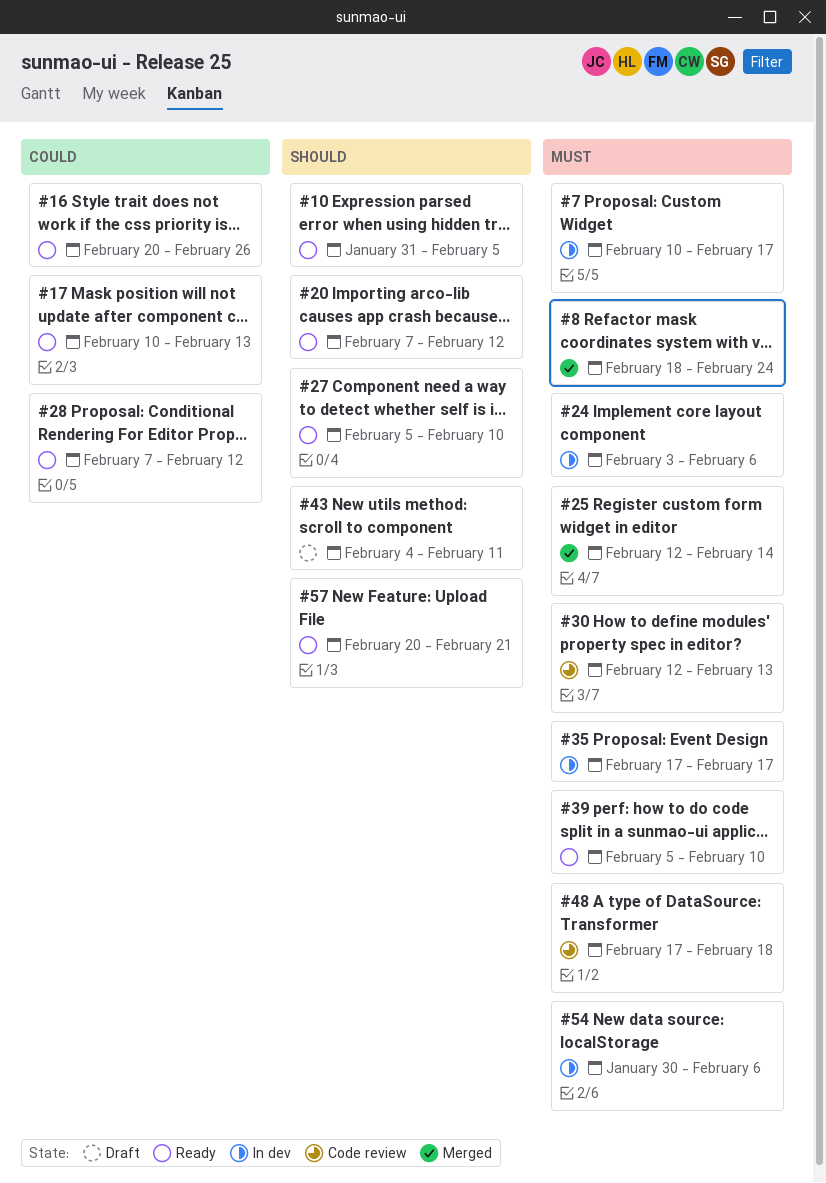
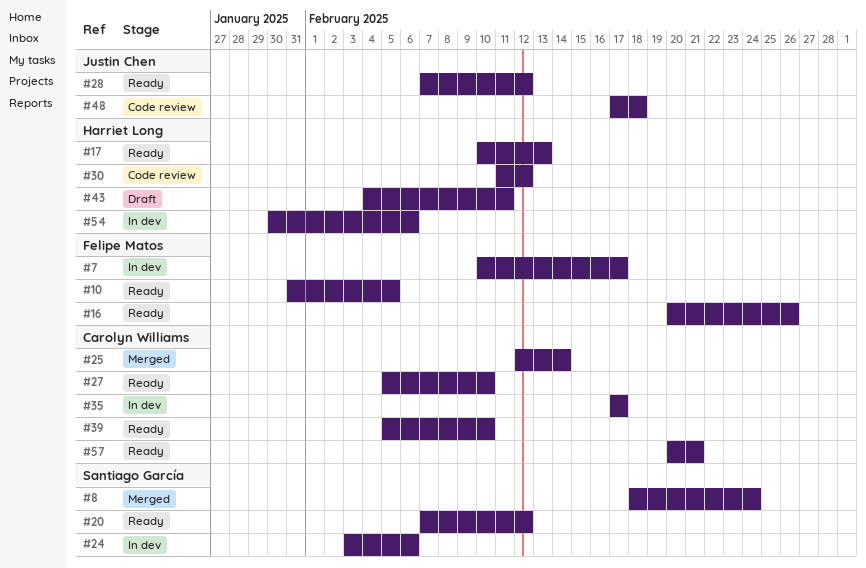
#30, start: Feb 12 -> Feb 11
#30, due: Feb 13 -> Feb 12

